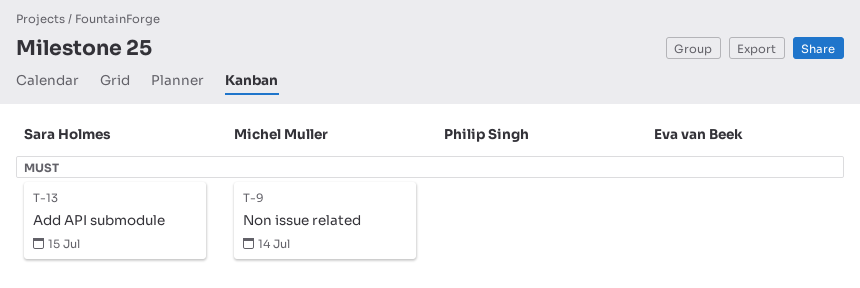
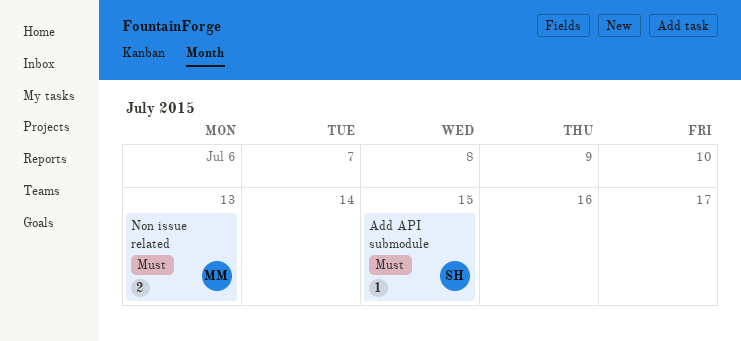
Non issue related, due: Jul 14 -> Jul 13

